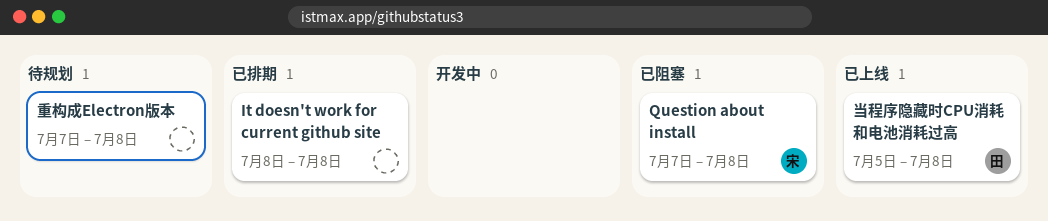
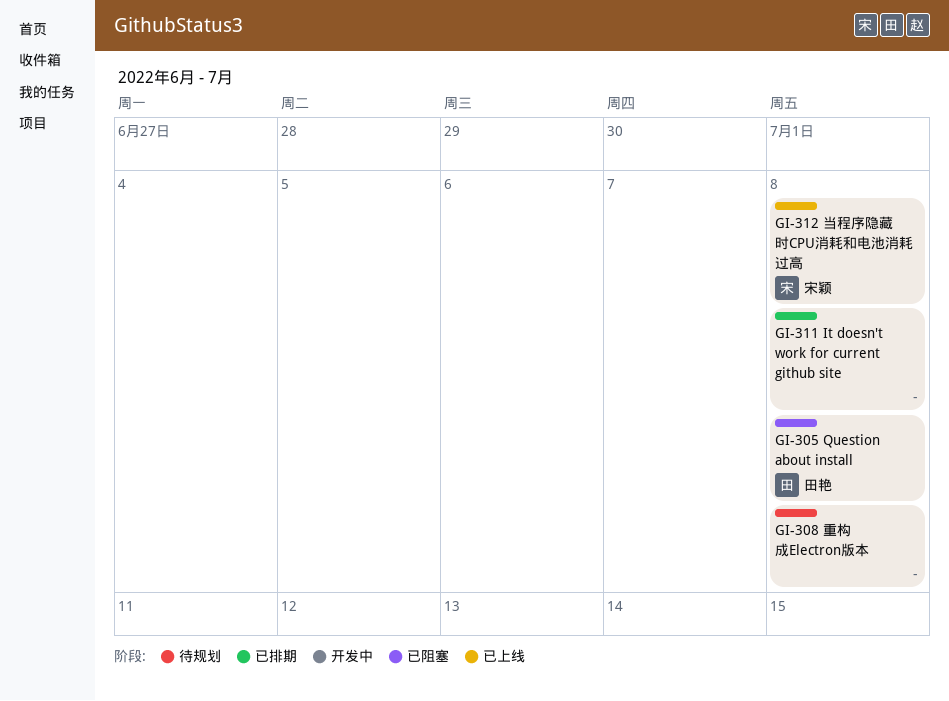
Question about install, owner: 宋颖 -> 田艳
当程序隐藏时CPU消耗和电池消耗过高, owner: 田艳 -> 宋颖

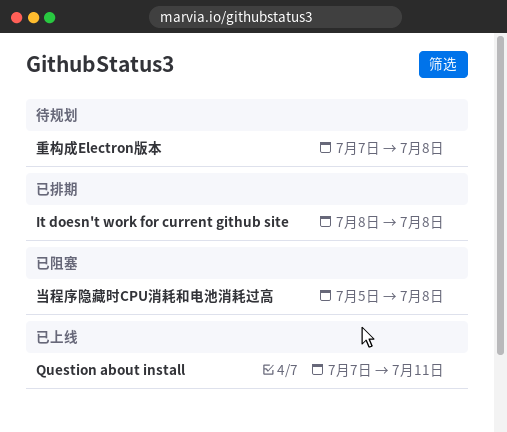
Question about install, status: 已阻塞 -> 已上线
Question about install, due: Jul 8 -> Jul 11
当程序隐藏时CPU消耗和电池消耗过高, status: 已上线 -> 已阻塞

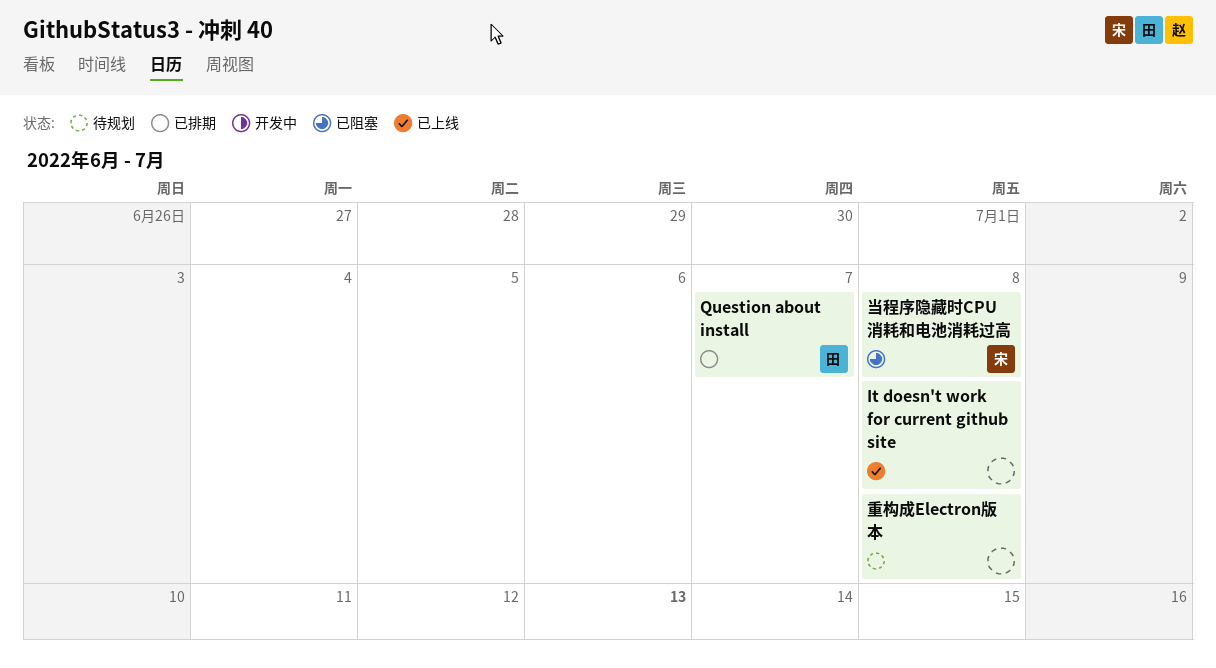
It doesn't work for current github site, status: 已排期 -> 已上线
Question about install, status: 已上线 -> 已排期
Question about install, due: Jul 11 -> Jul 7

